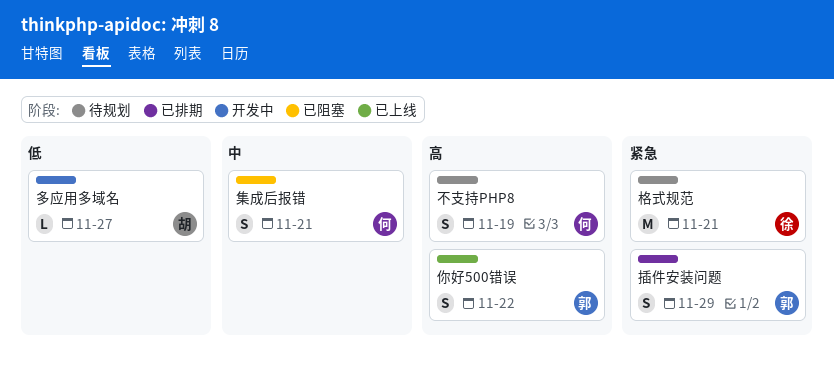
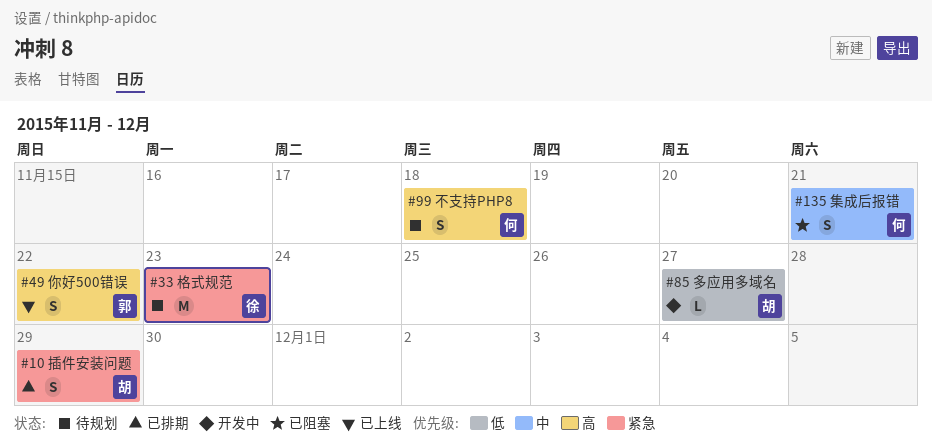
不支持PHP8, due: Nov 19 -> Nov 18
插件安装问题, owner: 郭 -> 胡
格式规范, due: Nov 21 -> Nov 23

